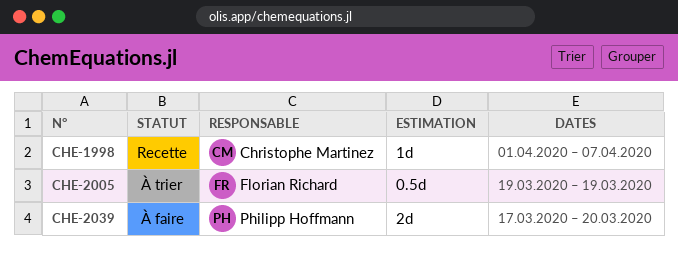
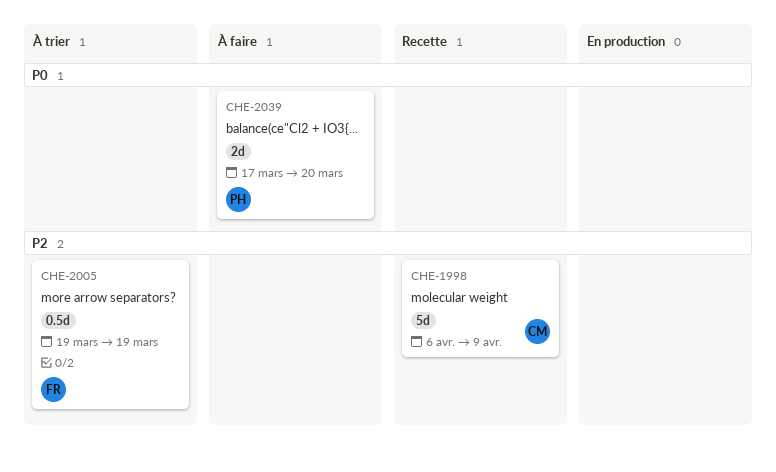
CHE-1998, estimate: 1d -> 5d
CHE-1998, start: Apr 1 -> Apr 6
CHE-1998, due: Apr 7 -> Apr 9

